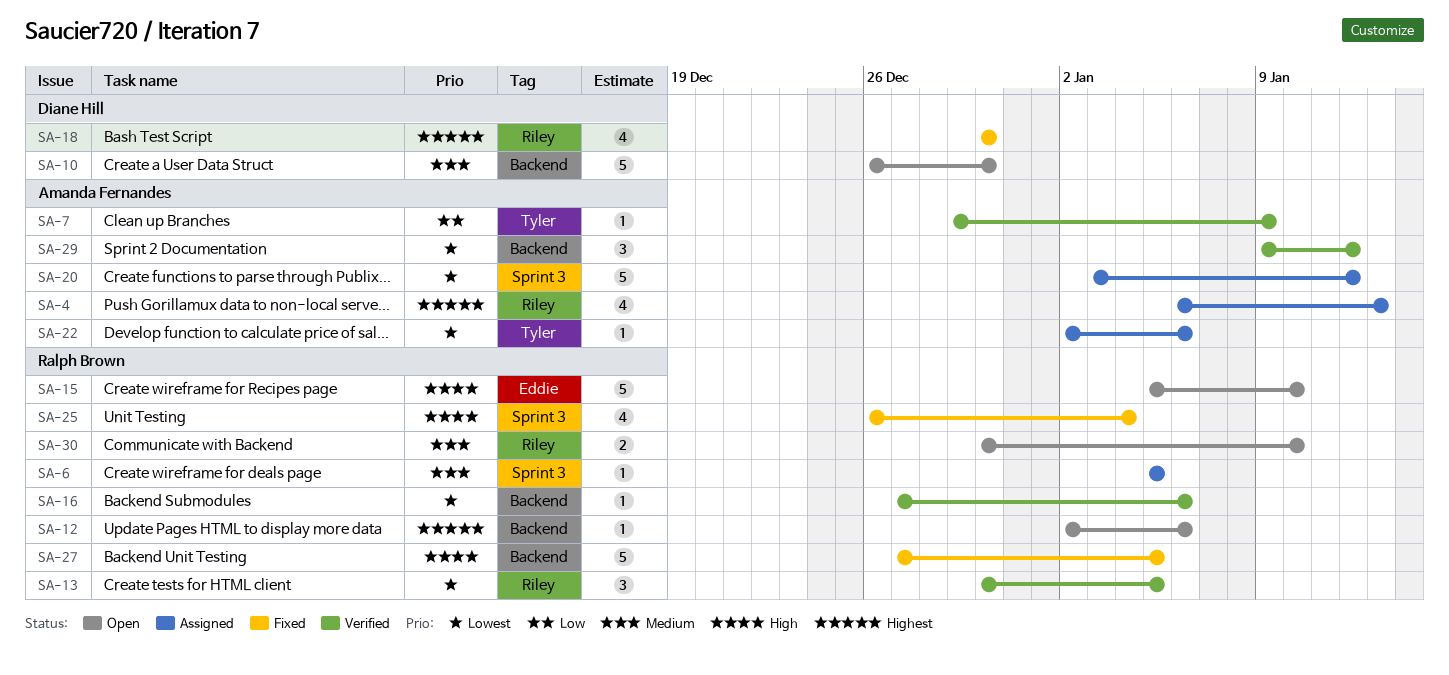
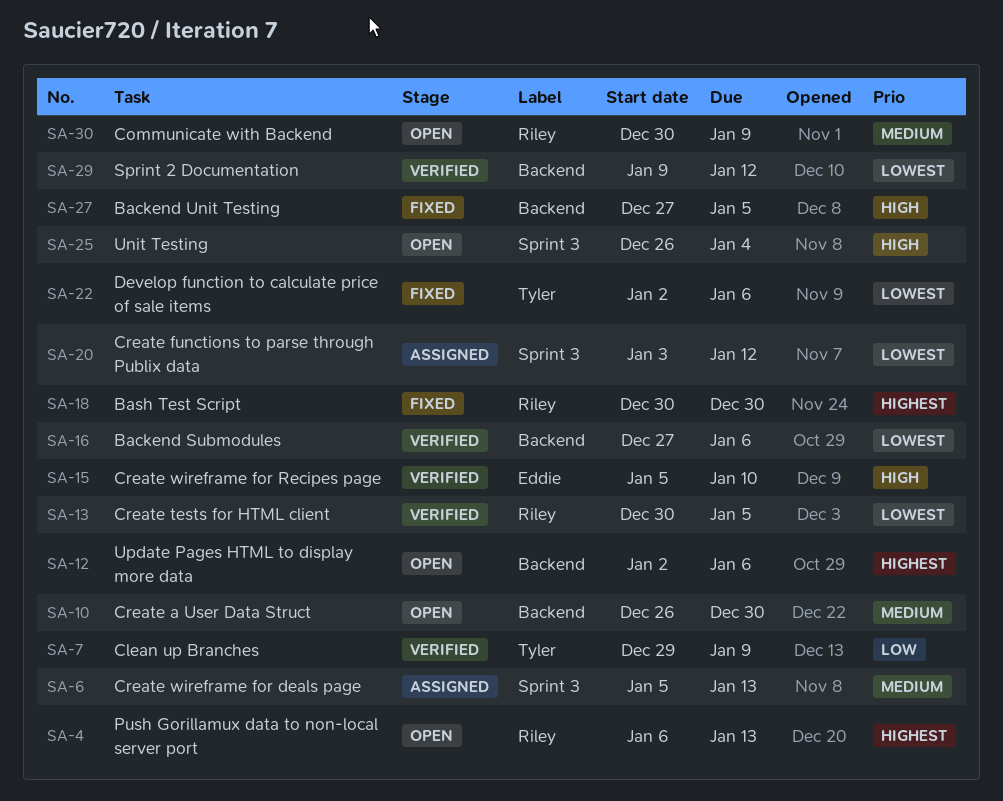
SA-4, status: Assigned -> Open
SA-6, due: Jan 5 -> Jan 13
SA-15, status: Open -> Verified
SA-22, status: Assigned -> Fixed
SA-25, status: Fixed -> Open
SA-30, due: Jan 10 -> Jan 9

